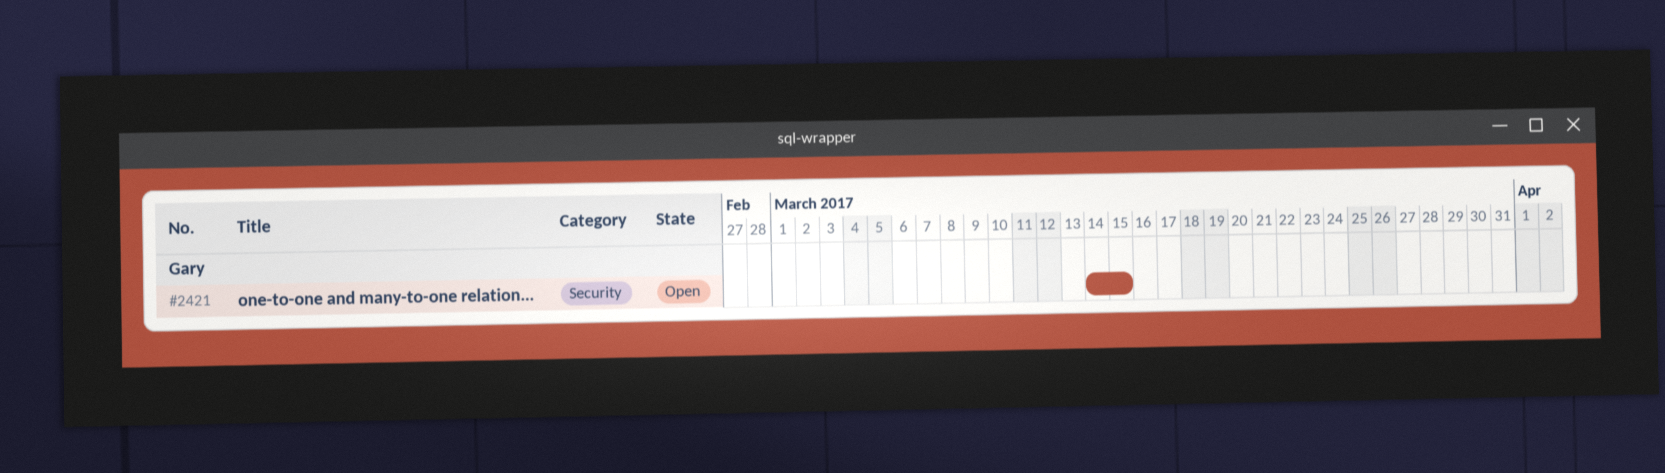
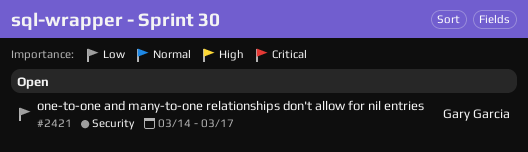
#2421, due: Mar 15 -> Mar 17

